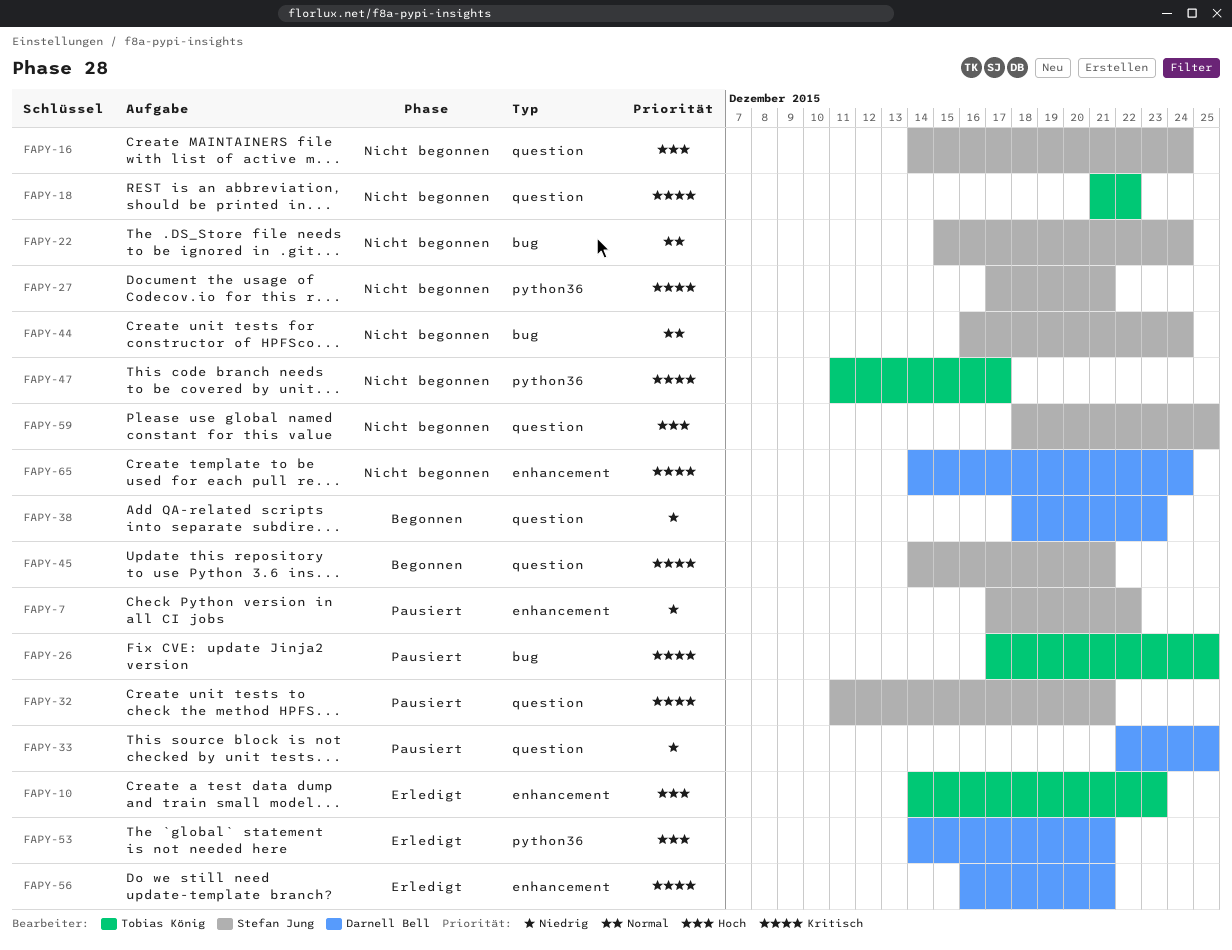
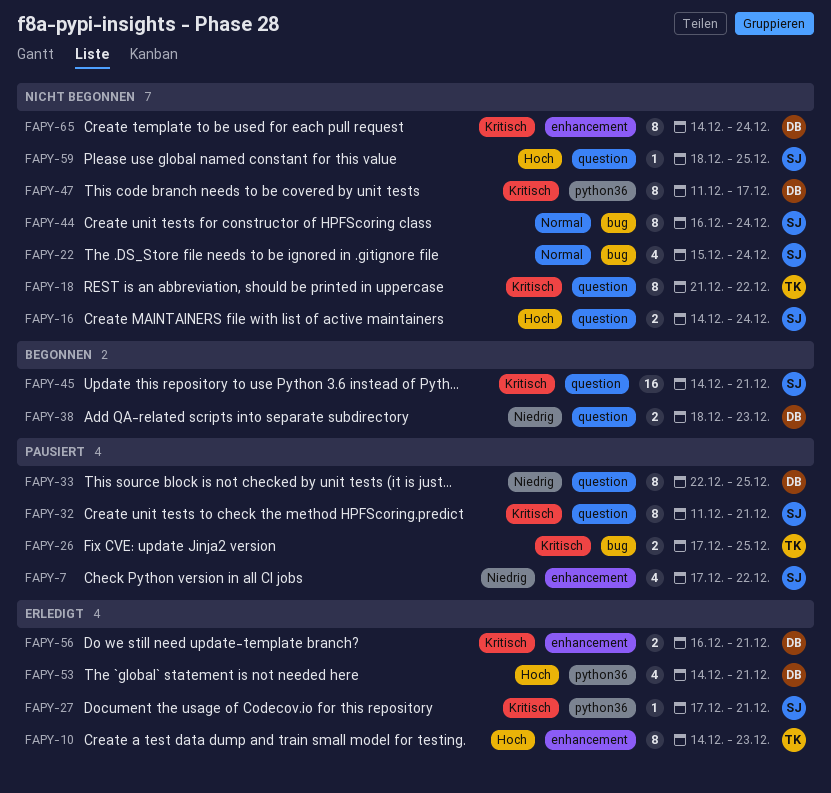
FAPY-27, status: Nicht begonnen -> Erledigt
FAPY-47, owner: Tobias König -> Darnell Bell

